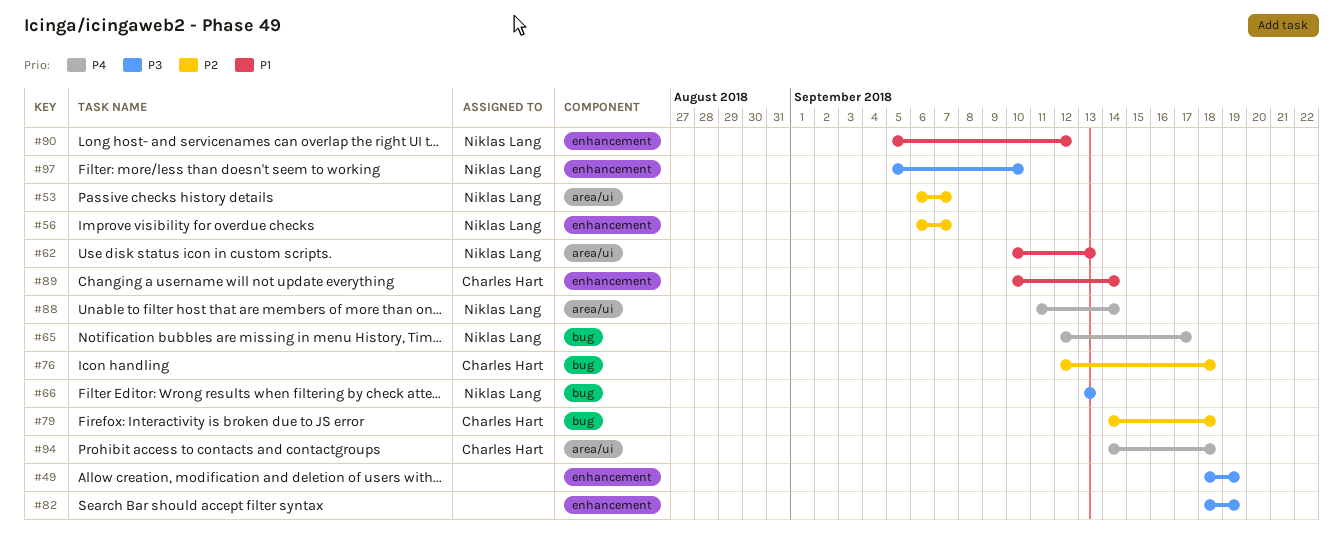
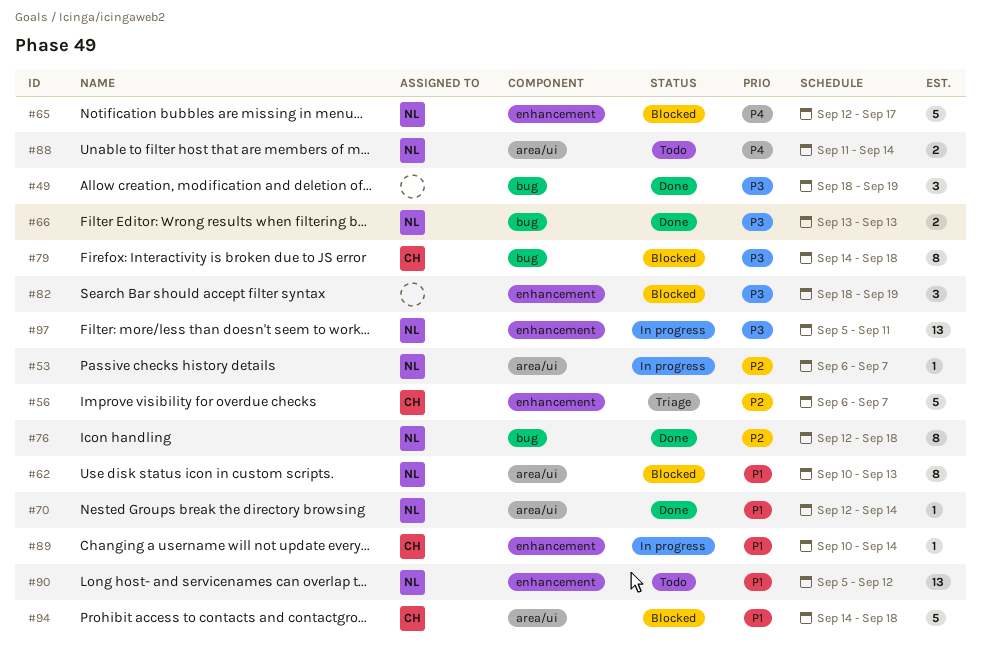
#49, label: enhancement -> bug
#56, owner: Niklas Lang -> Charles Hart
#65, label: bug -> enhancement
#70: none -> present
#76, owner: Charles Hart -> Niklas Lang
#79, priority: P2 -> P3
#94, priority: P4 -> P1
#97, due: Sep 10 -> Sep 11

